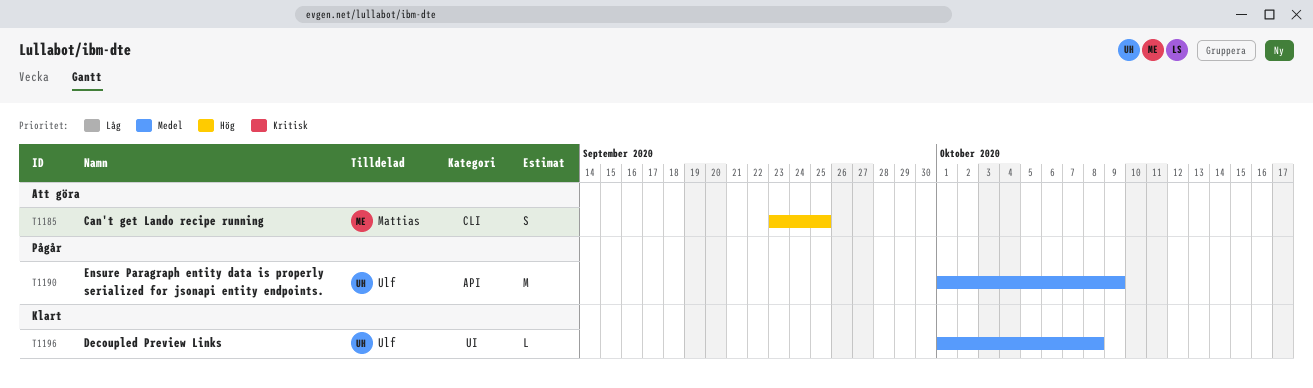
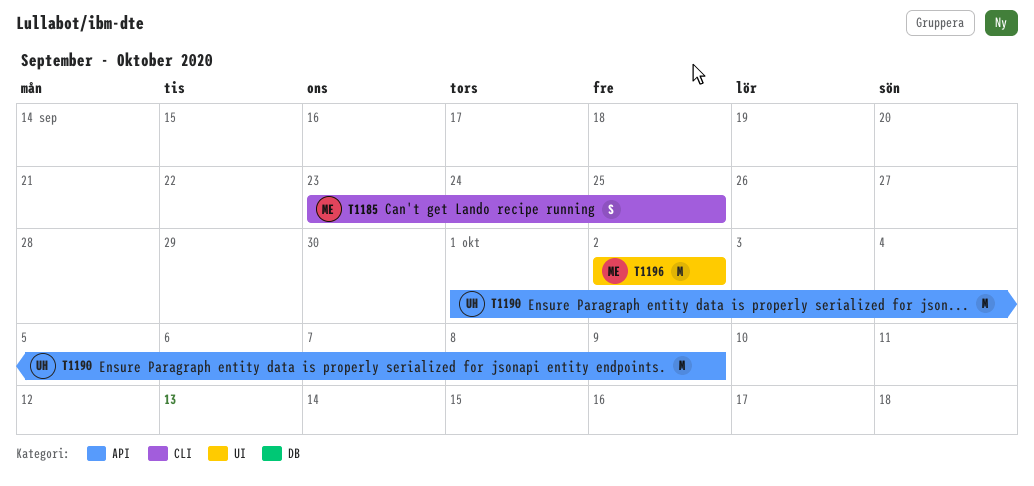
T1196, owner: Ulf -> Mattias
T1196, estimate: L -> M
T1196, start: Oct 1 -> Oct 2
T1196, due: Oct 8 -> Oct 2

